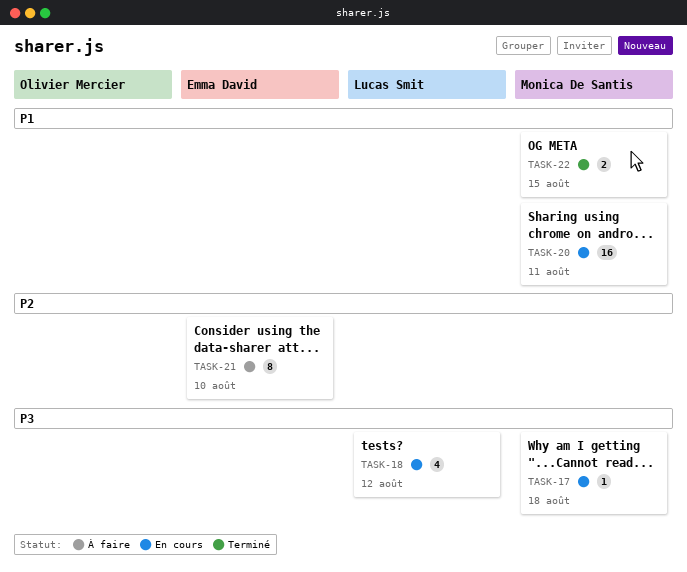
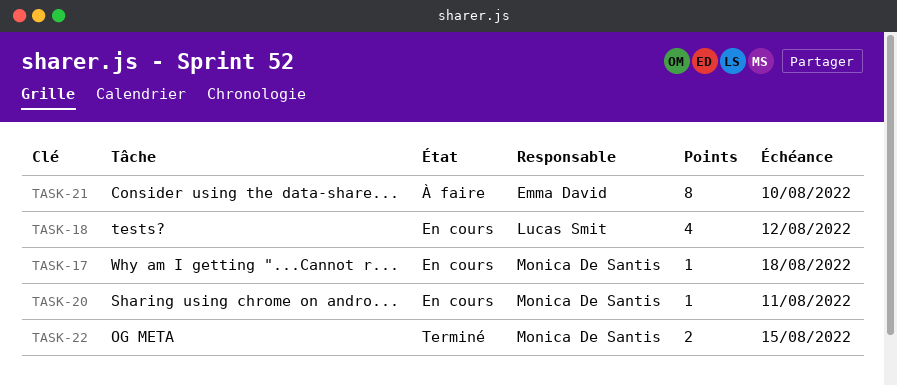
TASK-20, estimate: 16 -> 1

